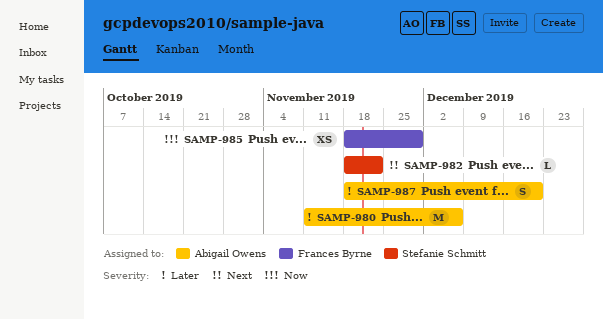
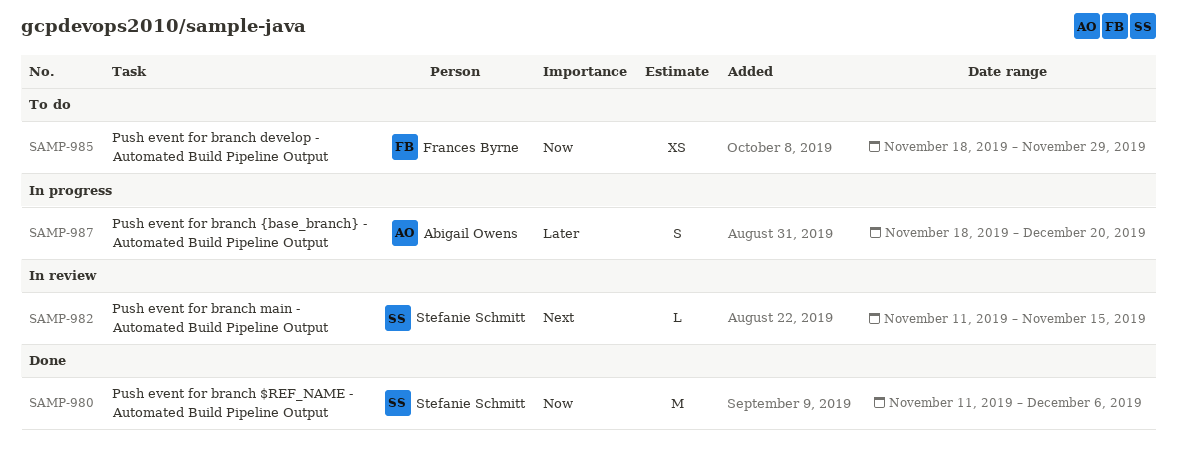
SAMP-980, owner: Abigail Owens -> Stefanie Schmitt
SAMP-980, priority: Later -> Now
SAMP-982, start: Nov 18 -> Nov 11
SAMP-982, due: Nov 22 -> Nov 15

